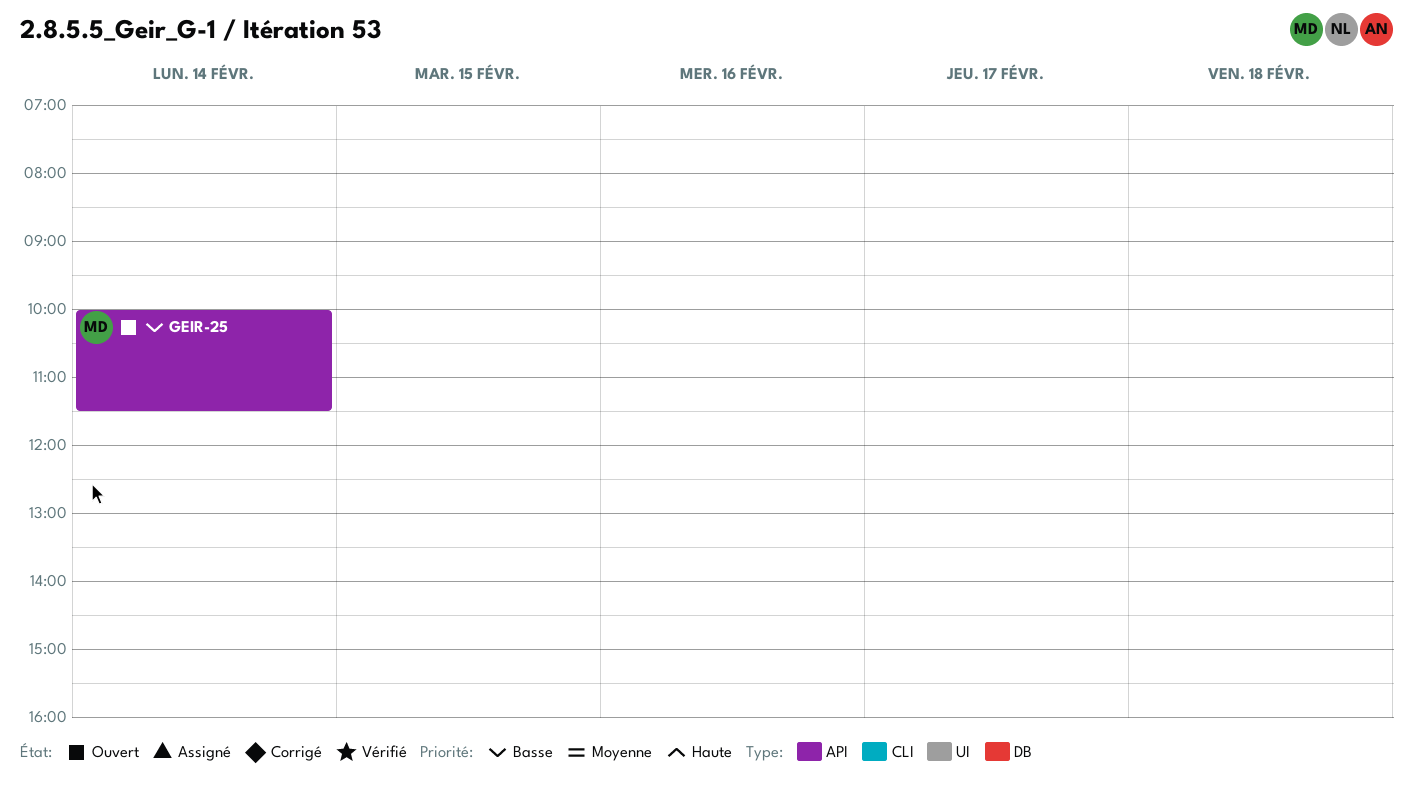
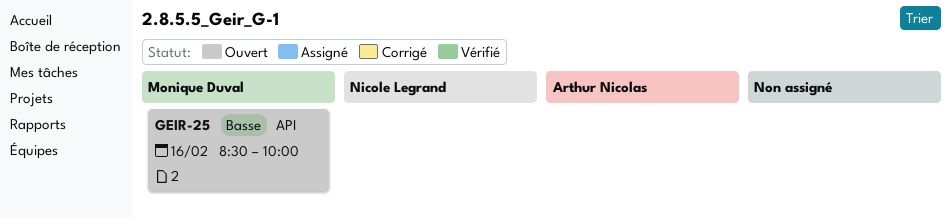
GEIR-25, day: Feb 14 -> Feb 16
GEIR-25, begins: 10:00 -> 08:30
GEIR-25, ends: 11:30 -> 10:00

